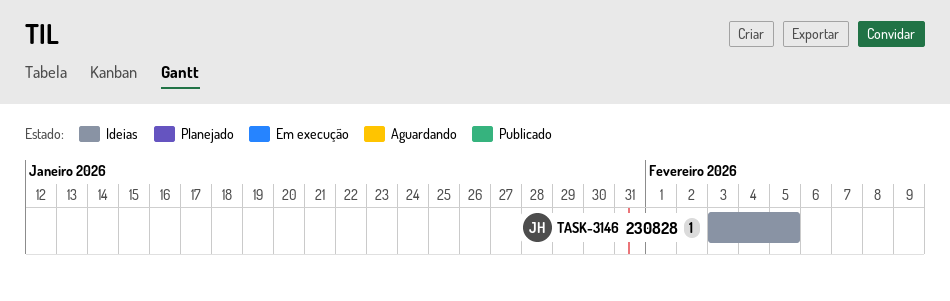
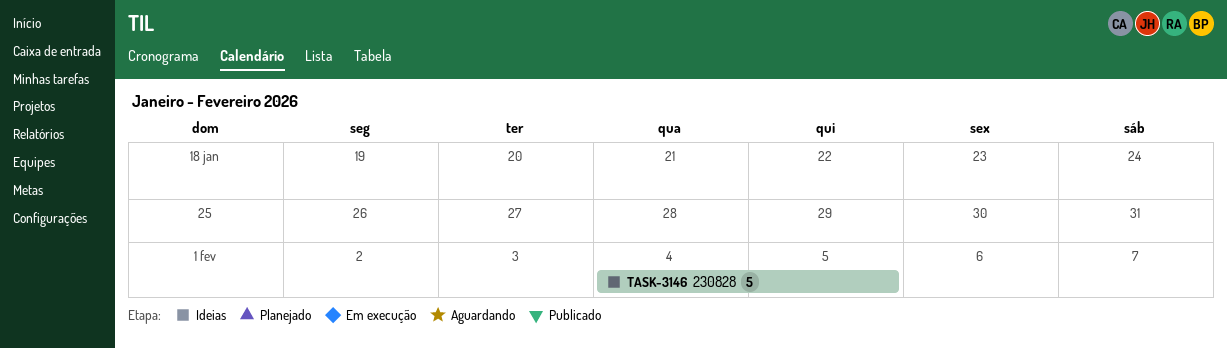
TASK-3146, estimate: 1 -> 5
TASK-3146, start: Feb 3 -> Feb 4

